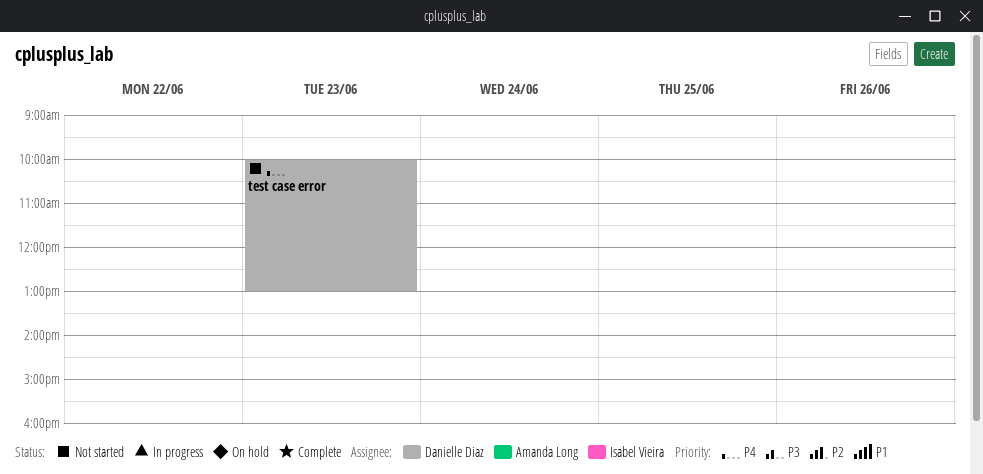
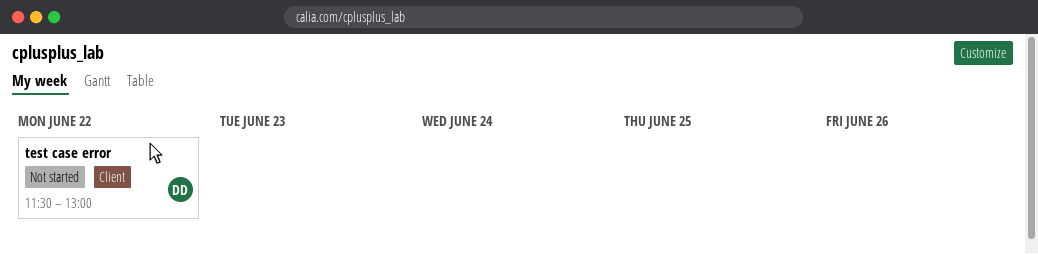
test case error, day: Jun 23 -> Jun 22
test case error, begins: 10:00 -> 11:30

